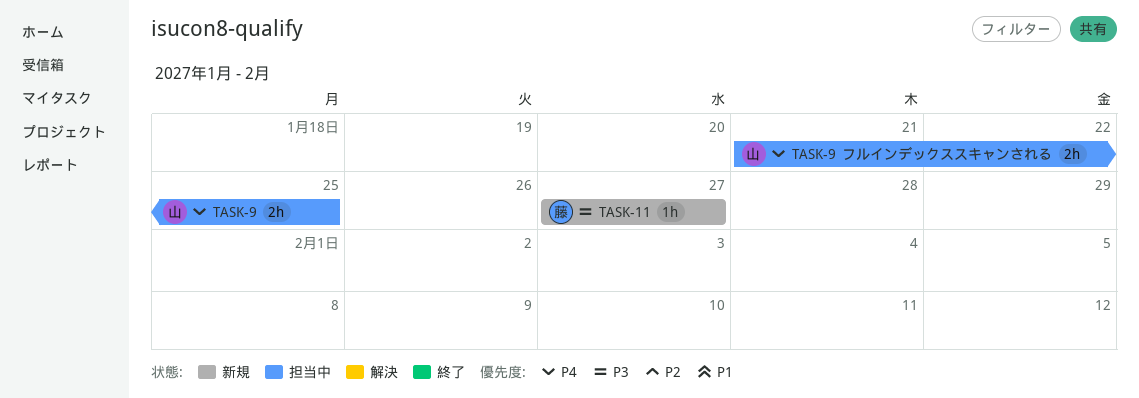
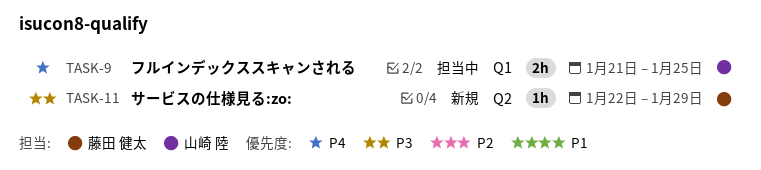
TASK-11, start: Jan 27 -> Jan 22
TASK-11, due: Jan 27 -> Jan 29

